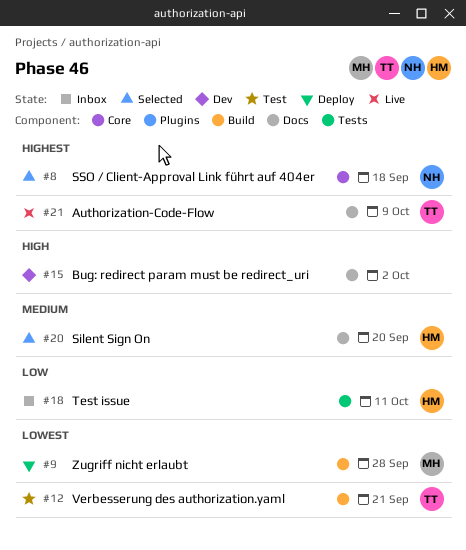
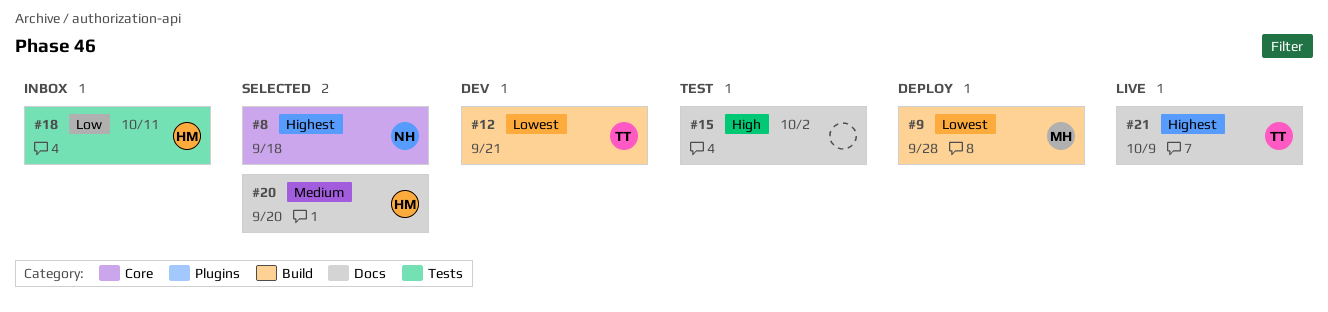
#12, status: Test -> Dev
#15, status: Dev -> Test

